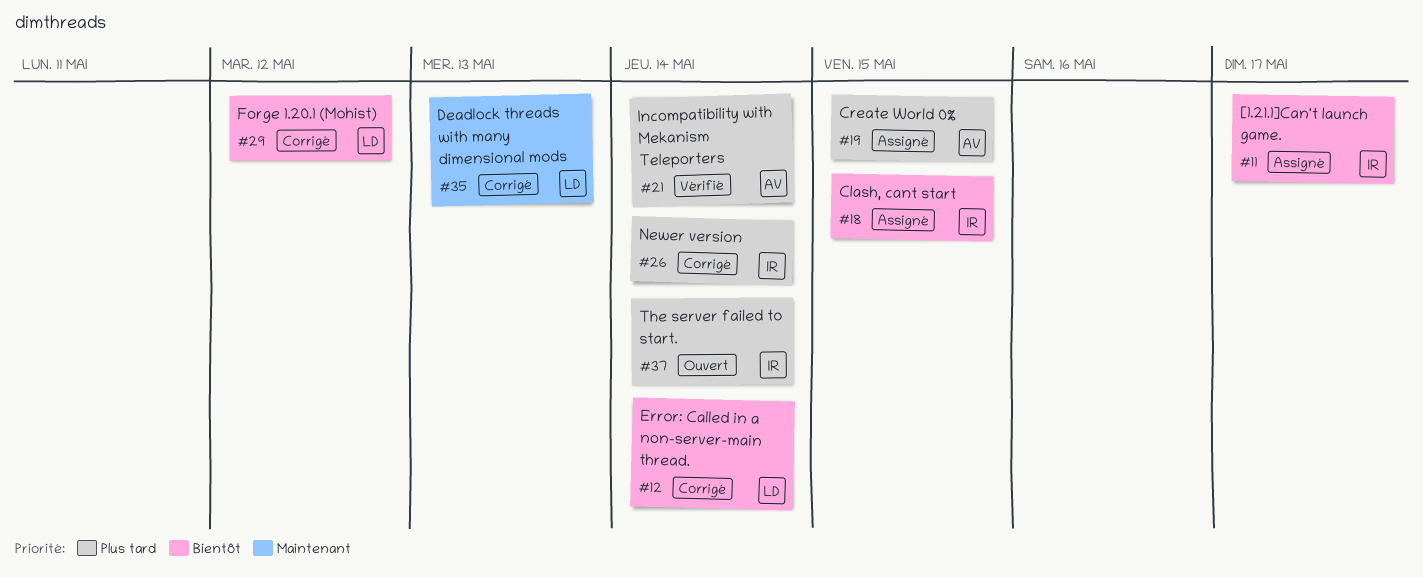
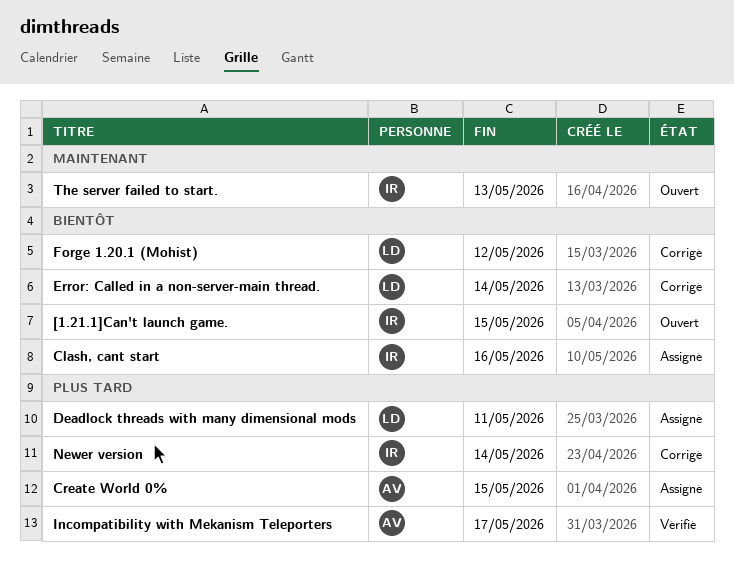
[1.21.1]Can't launch game., status: Assigné -> Ouvert
[1.21.1]Can't launch game., due: May 17 -> May 15
Clash, cant start, due: May 15 -> May 16
Deadlock threads with many dimensional mods, status: Corrigé -> Assigné
Deadlock threads with many dimensional mods, priority: Maintenant -> Plus tard
Deadlock threads with many dimensional mods, due: May 13 -> May 11
Incompatibility with Mekanism Teleporters, due: May 14 -> May 17
The server failed to start., priority: Plus tard -> Maintenant
The server failed to start., due: May 14 -> May 13

